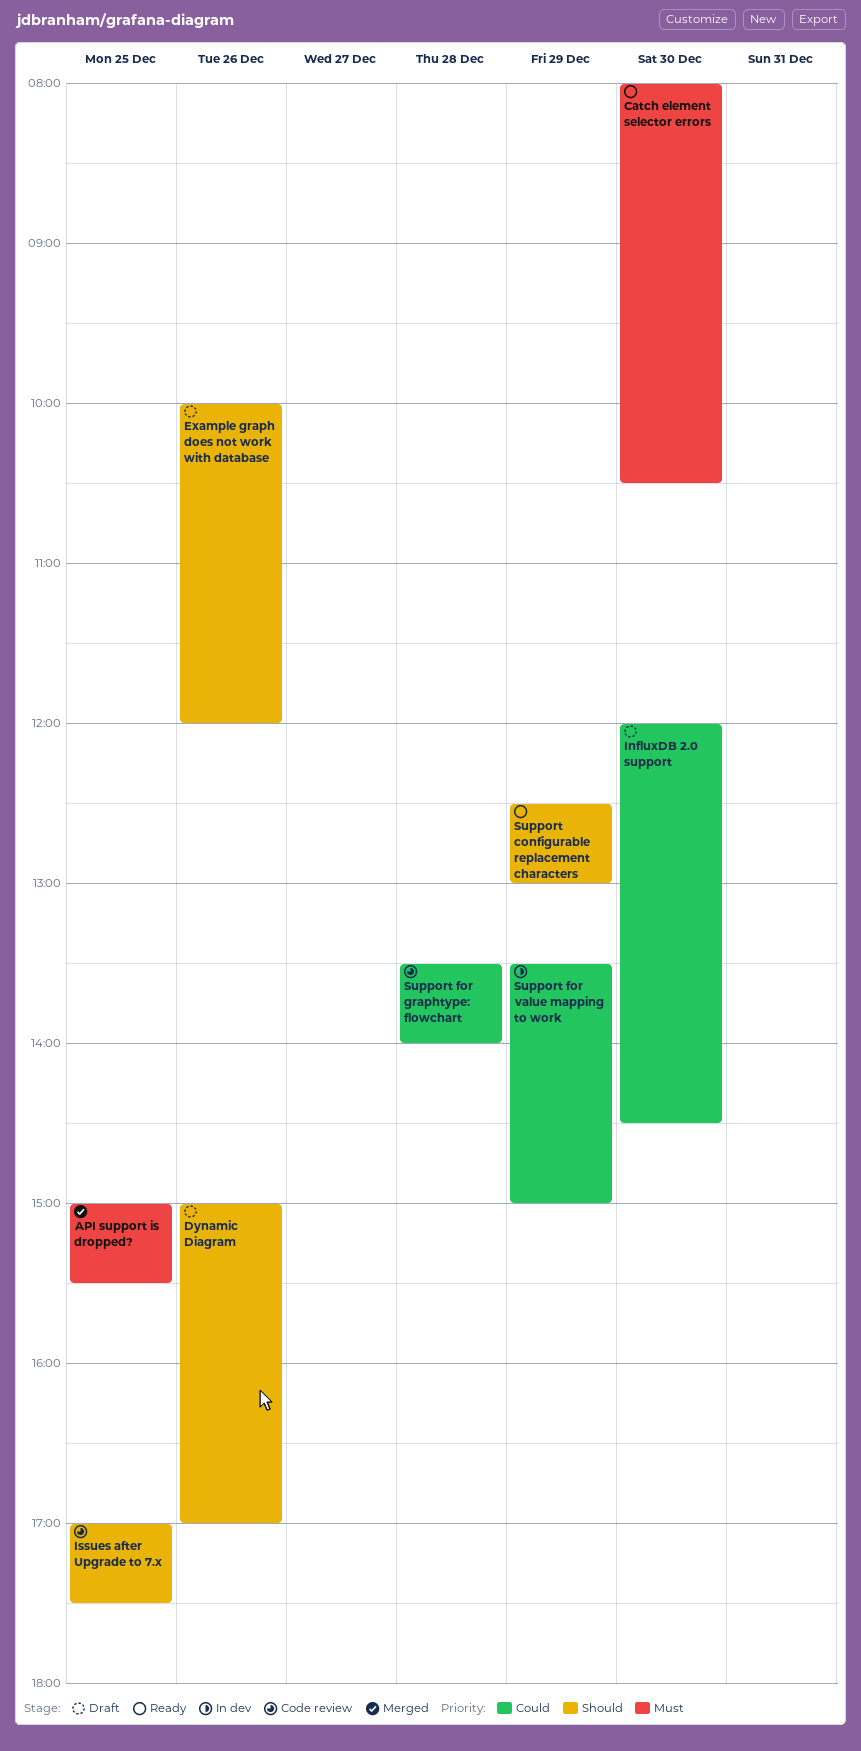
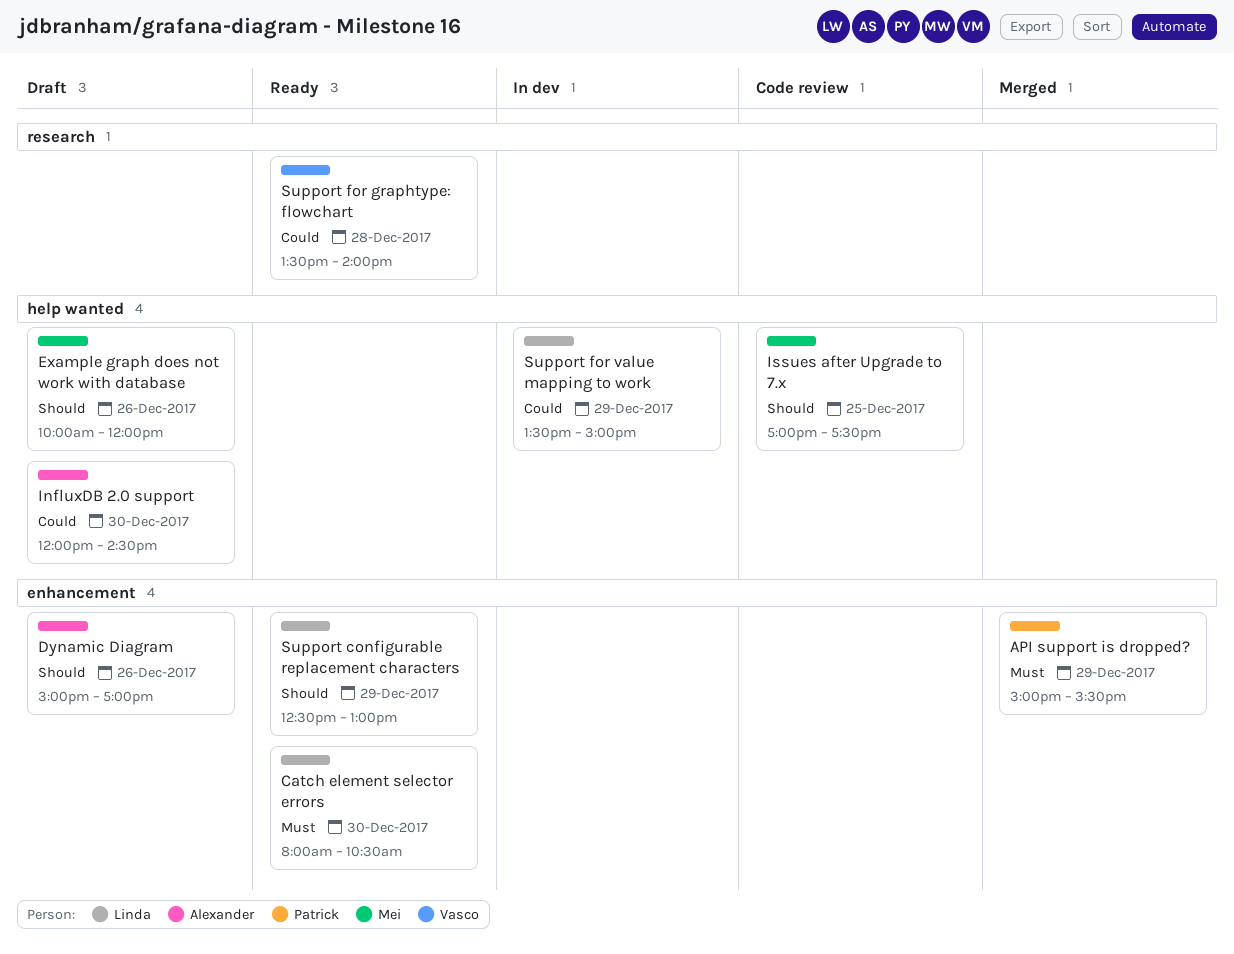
API support is dropped?, day: Dec 25 -> Dec 29
Support for graphtype: flowchart, status: Code review -> Ready

